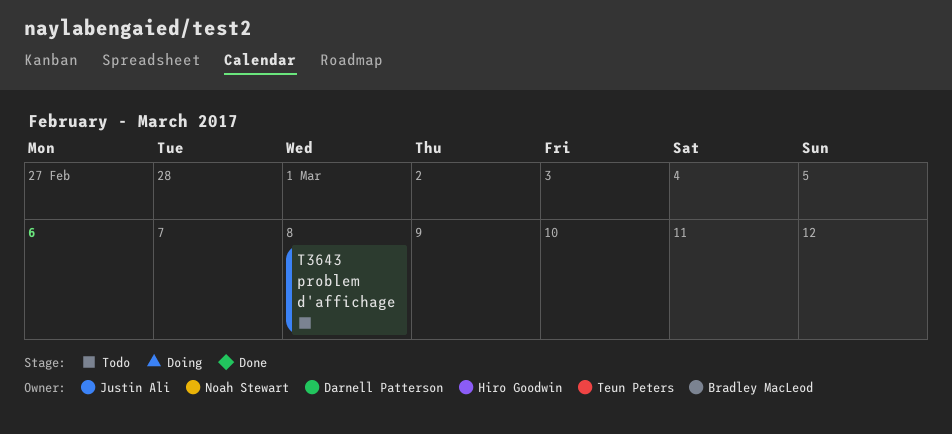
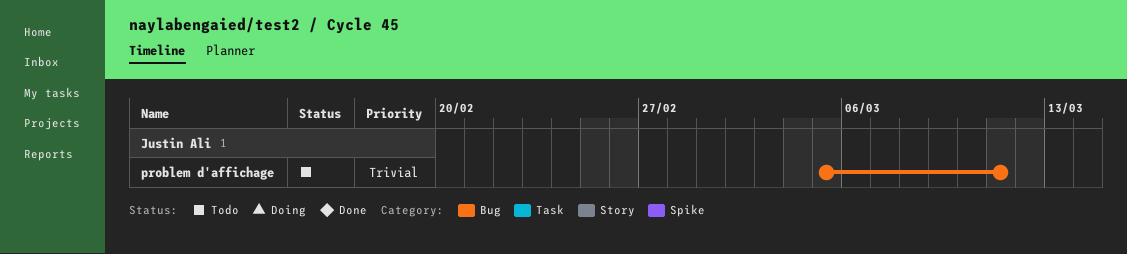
problem d'affichage, due: Mar 8 -> Mar 11

